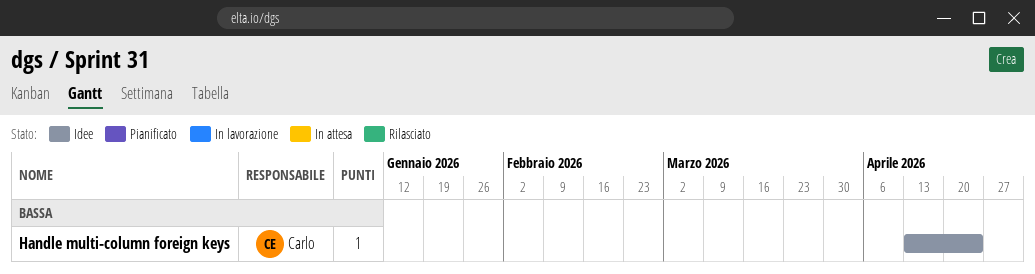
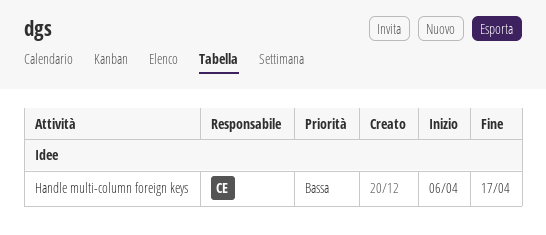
Handle multi-column foreign keys, start: Apr 13 -> Apr 6
Handle multi-column foreign keys, due: Apr 24 -> Apr 17

